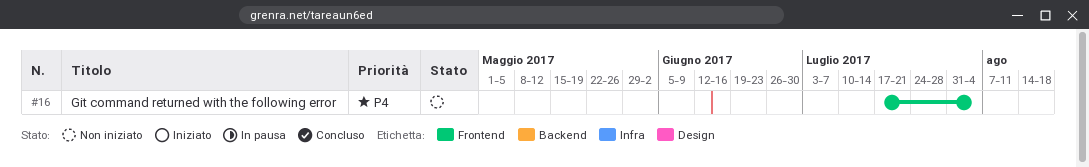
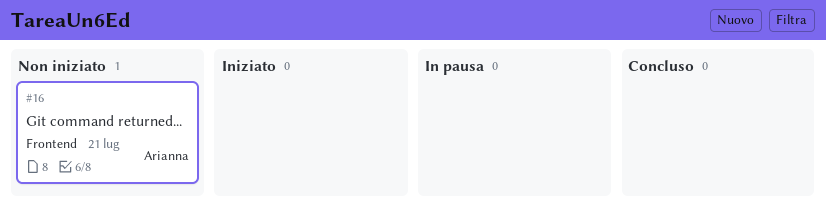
#16, due: Aug 4 -> Jul 21

